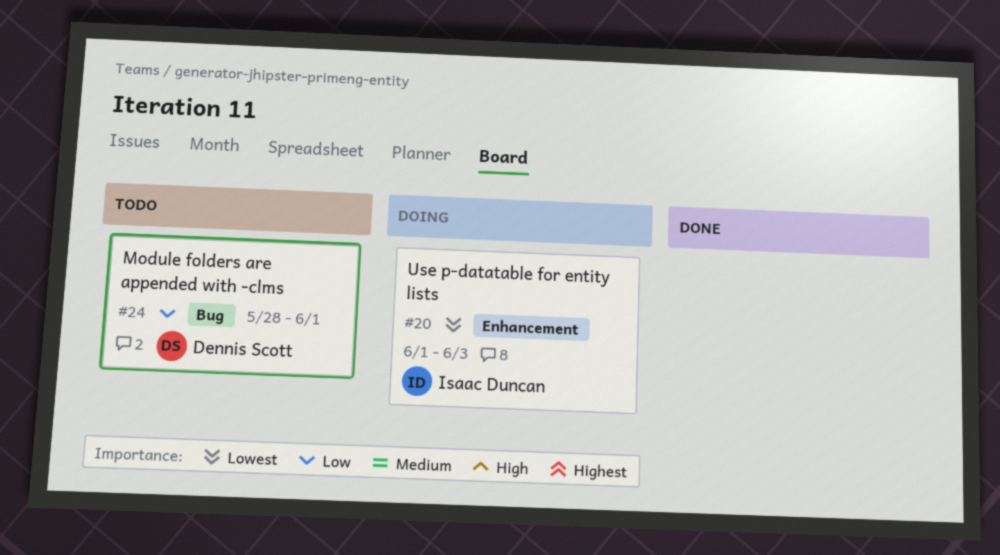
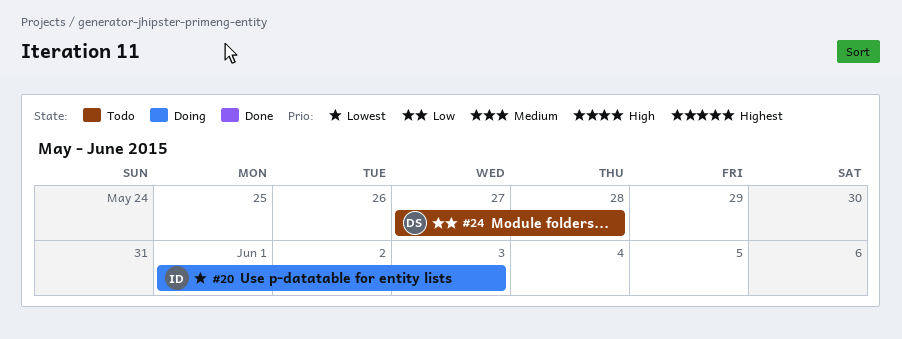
#24, start: May 28 -> May 27
#24, due: Jun 1 -> May 28

